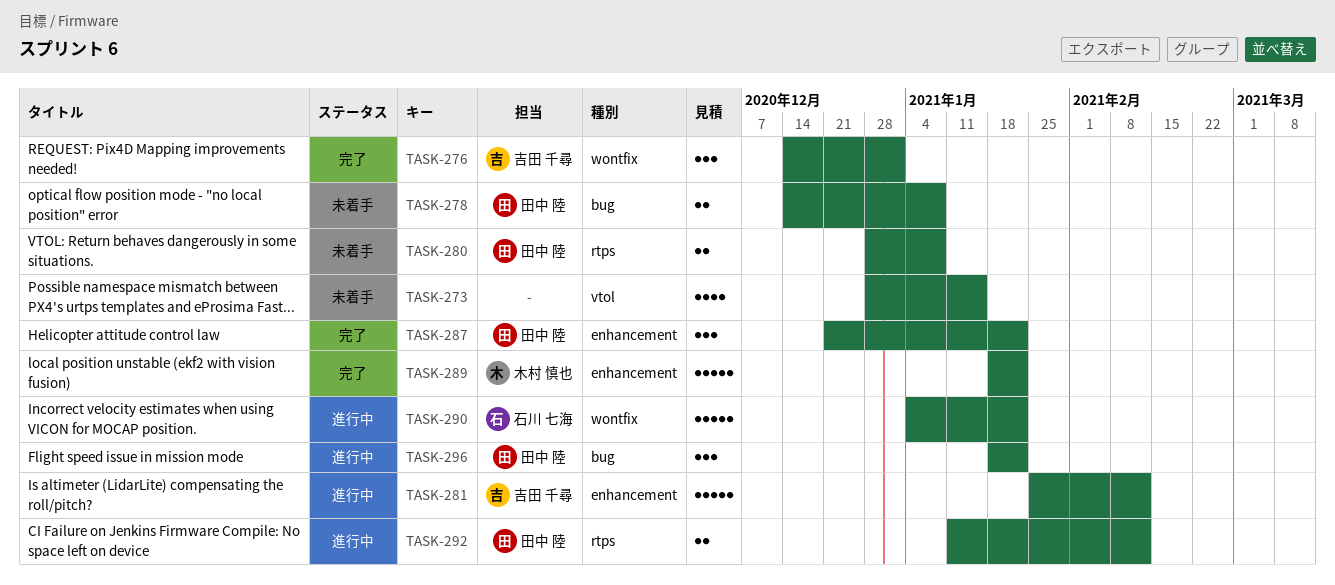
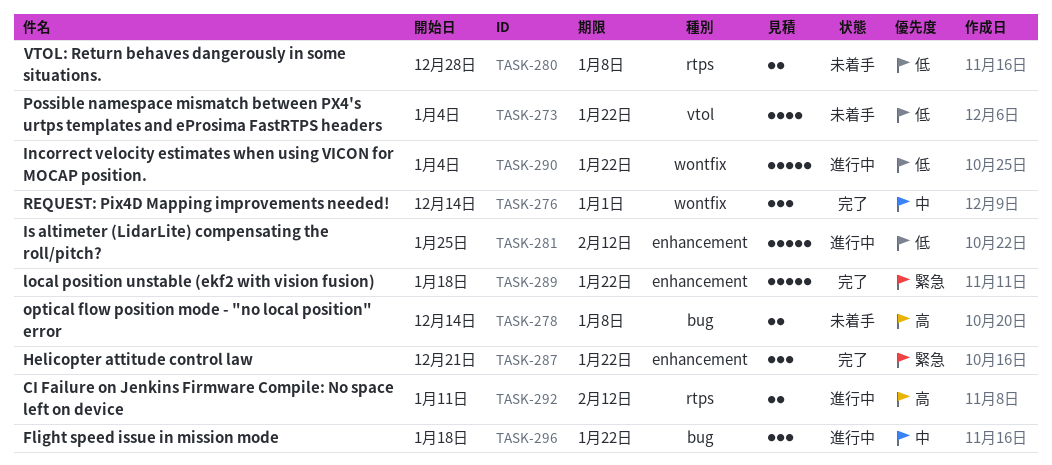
TASK-273, start: Dec 28 -> Jan 4
TASK-273, due: Jan 15 -> Jan 22

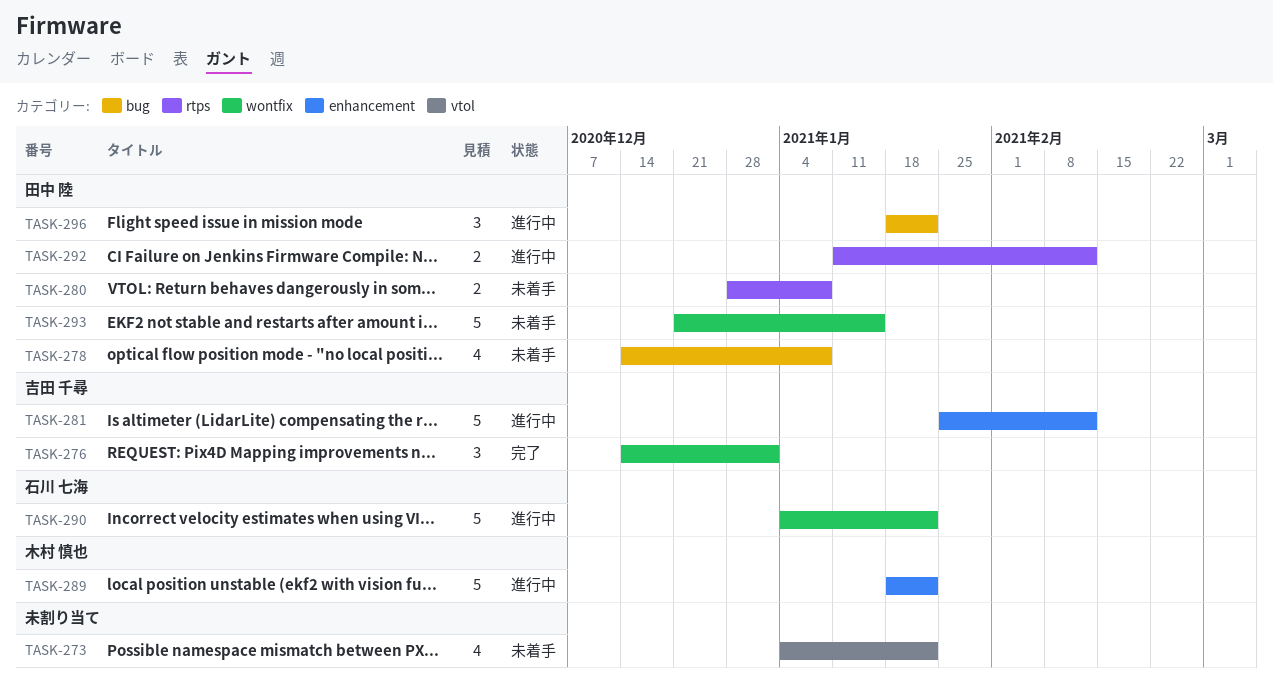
TASK-278, estimate: 2 -> 4
TASK-287: present -> none
TASK-289, status: 完了 -> 進行中
TASK-293: none -> present

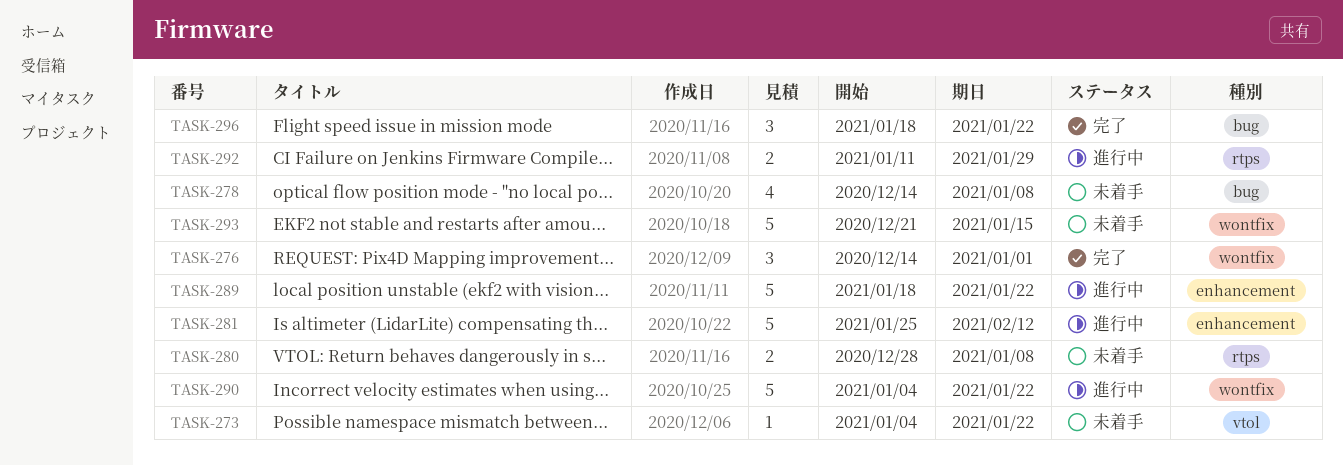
TASK-273, estimate: 4 -> 1
TASK-292, due: Feb 12 -> Jan 29
TASK-296, status: 進行中 -> 完了

